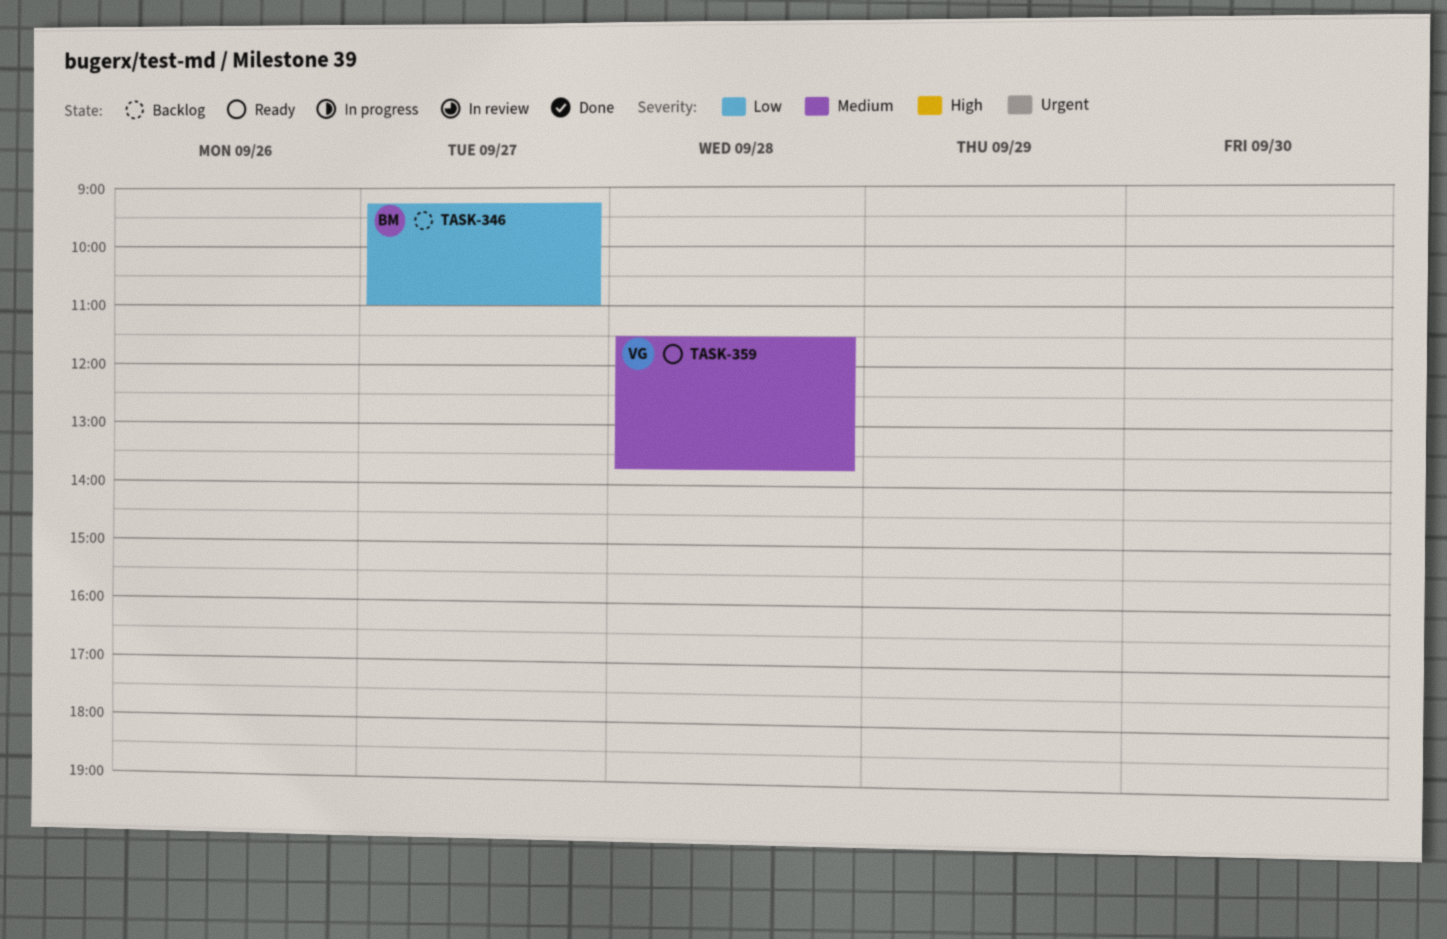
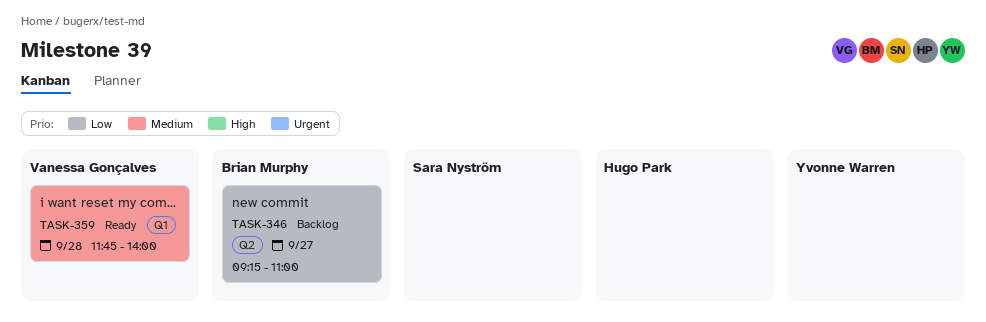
TASK-359, begins: 11:30 -> 11:45
TASK-359, ends: 13:45 -> 14:00

